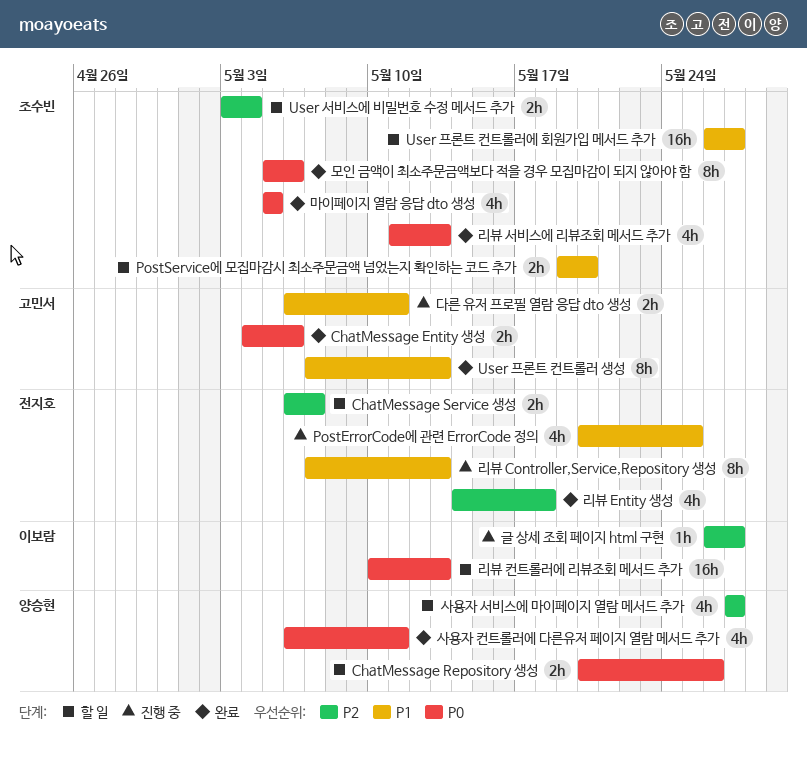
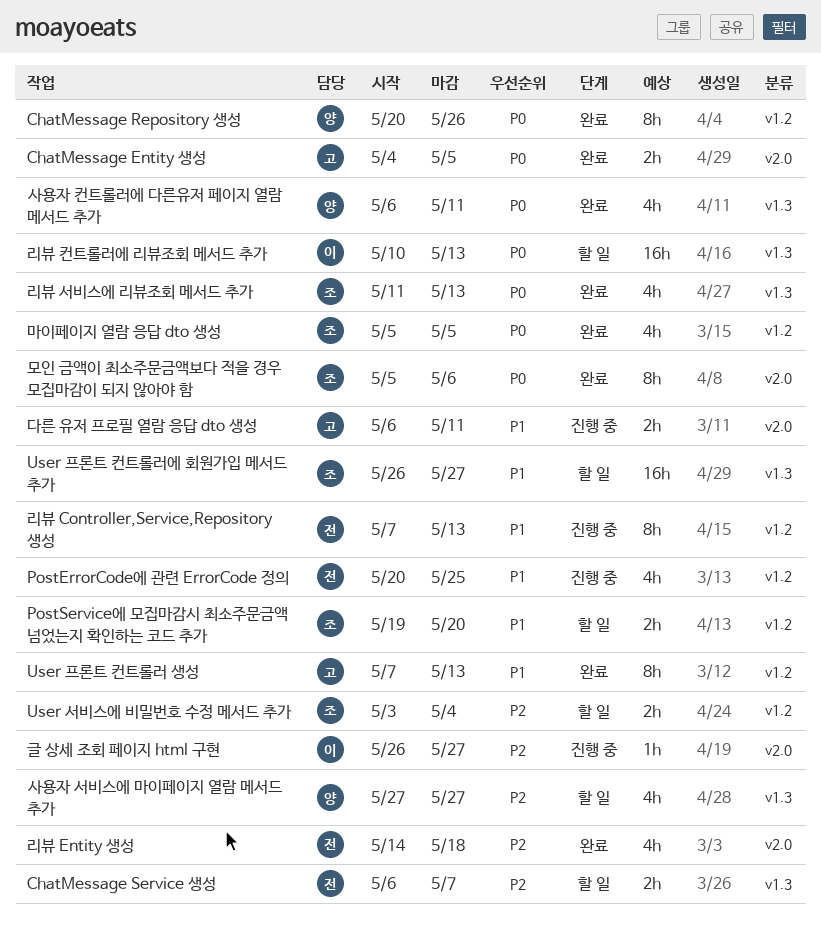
ChatMessage Entity 생성, due: May 6 -> May 5
ChatMessage Repository 생성, status: 할 일 -> 완료
ChatMessage Repository 생성, estimate: 2h -> 8h

